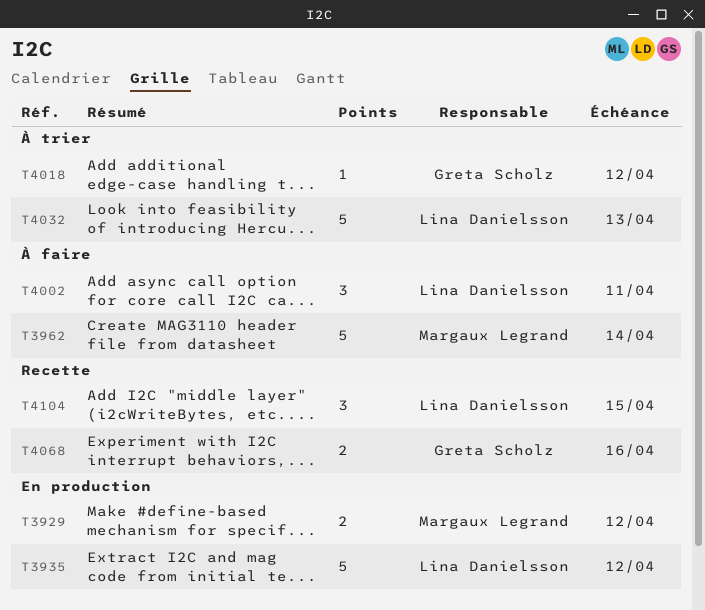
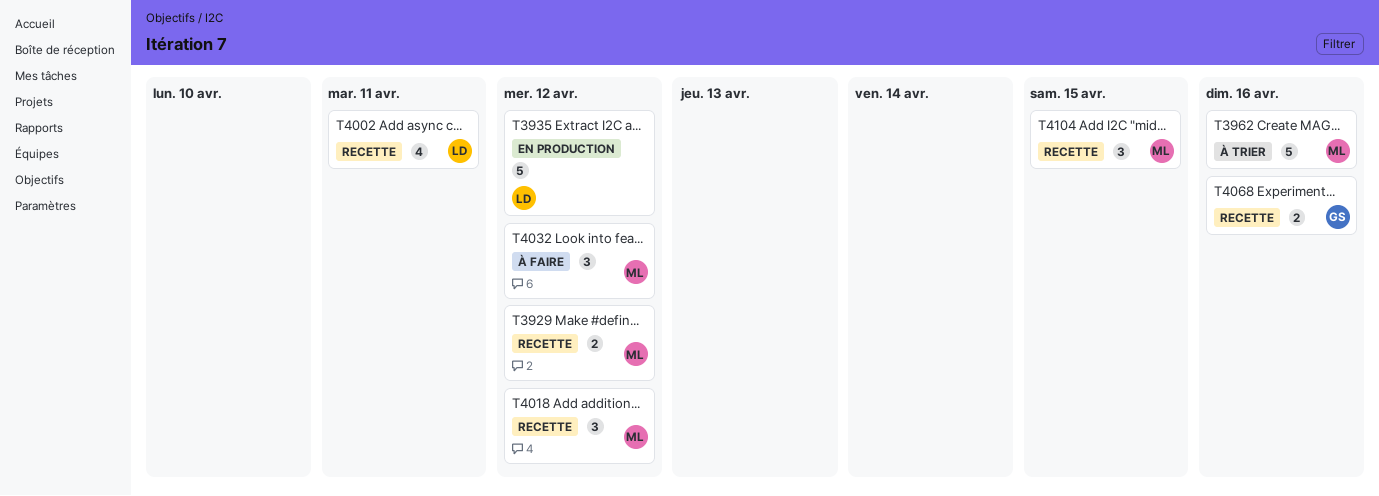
T3929, status: En production -> Recette
T3962, status: À faire -> À trier
T3962, due: Apr 14 -> Apr 16
T4002, status: À faire -> Recette
T4002, estimate: 3 -> 4
T4018, status: À trier -> Recette
T4018, owner: Greta Scholz -> Margaux Legrand
T4018, estimate: 1 -> 3
T4032, status: À trier -> À faire
T4032, owner: Lina Danielsson -> Margaux Legrand
T4032, estimate: 5 -> 3
T4032, due: Apr 13 -> Apr 12
T4104, owner: Lina Danielsson -> Margaux Legrand

